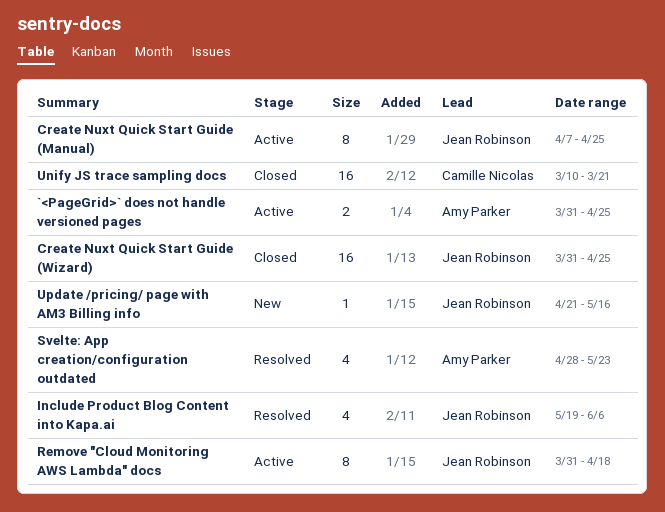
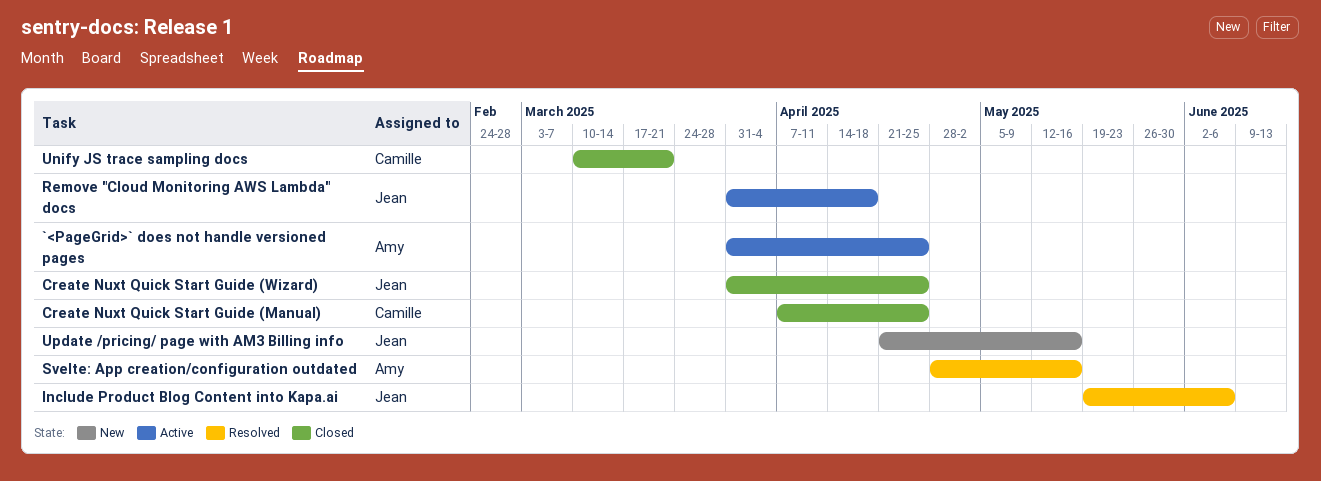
Create Nuxt Quick Start Guide (Manual), status: Active -> Closed
Create Nuxt Quick Start Guide (Manual), owner: Jean Robinson -> Camille Nicolas
Svelte: App creation/configuration outdated, due: May 23 -> May 16

